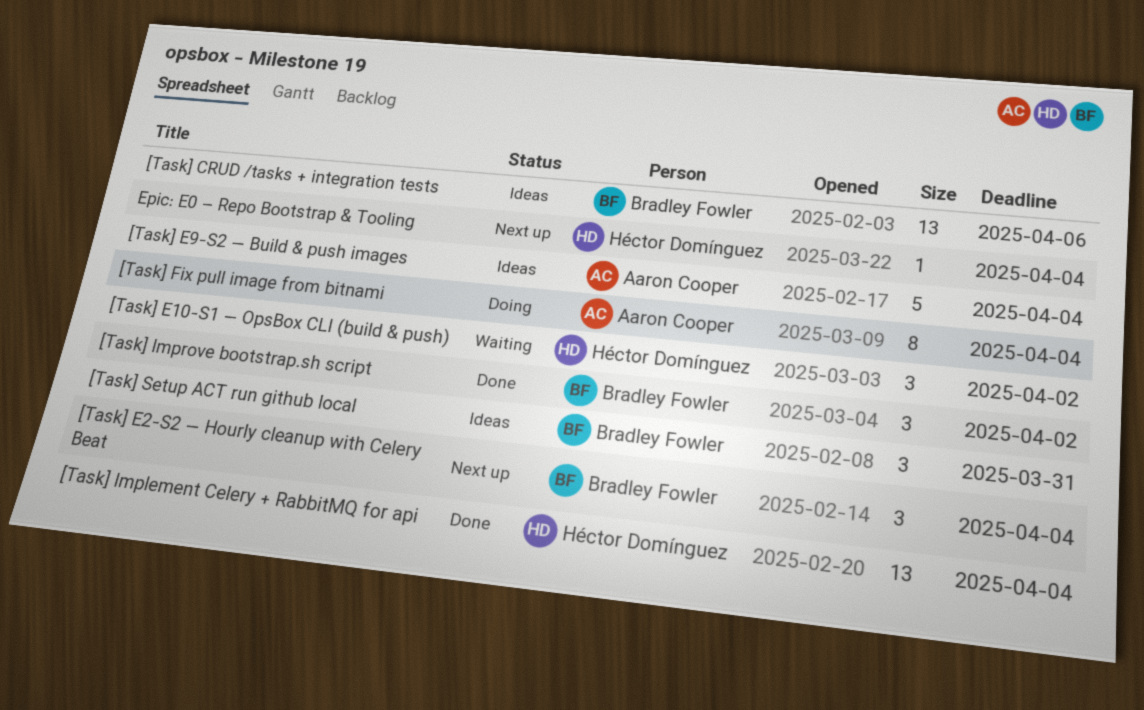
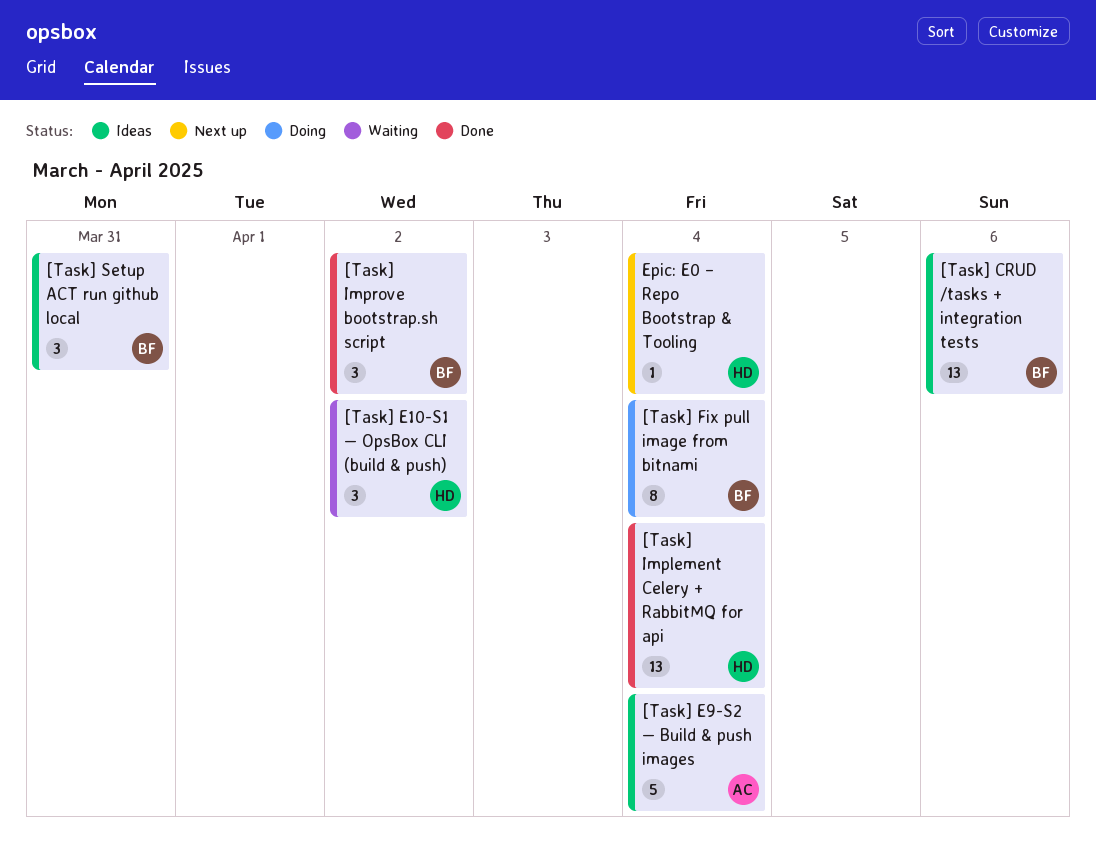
[Task] E2-S2 — Hourly cleanup with Celery Beat: present -> none
[Task] Fix pull image from bitnami, owner: Aaron Cooper -> Bradley Fowler

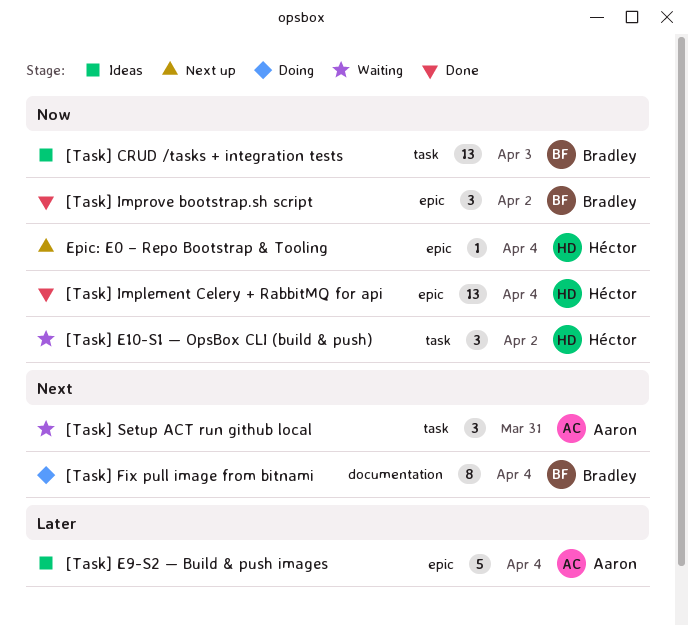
[Task] CRUD /tasks + integration tests, due: Apr 6 -> Apr 3
[Task] Setup ACT run github local, status: Ideas -> Waiting
[Task] Setup ACT run github local, owner: Bradley -> Aaron

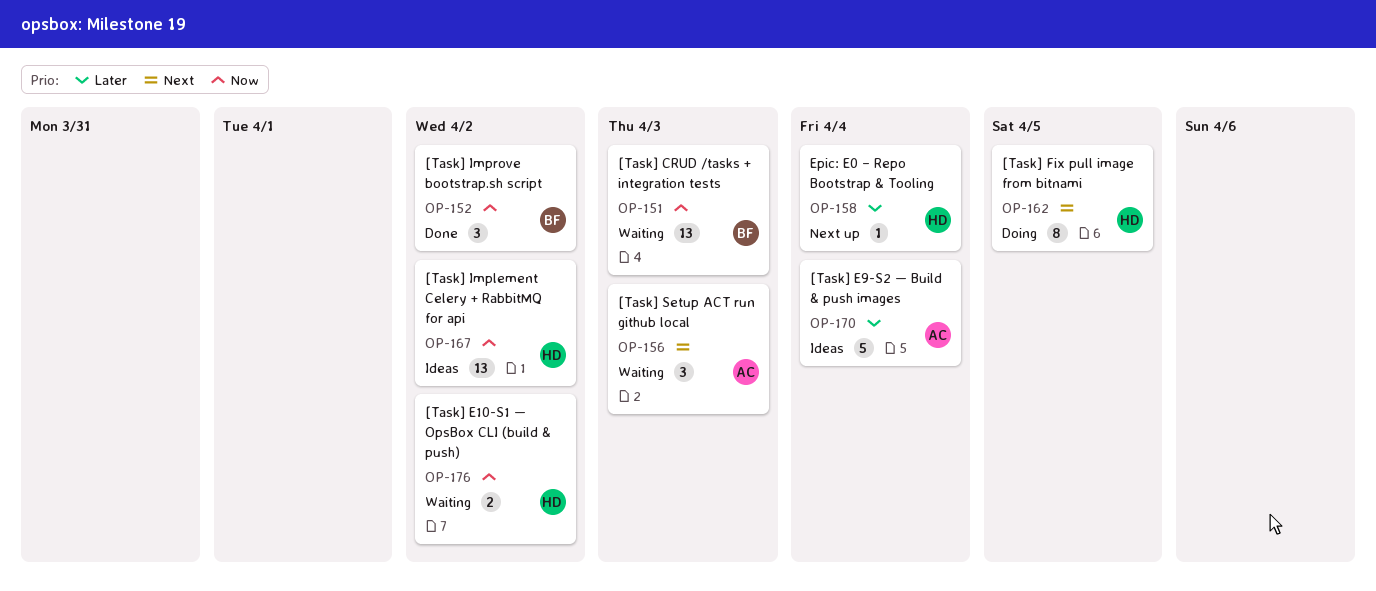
[Task] CRUD /tasks + integration tests, status: Ideas -> Waiting
[Task] E10-S1 — OpsBox CLI (build & push), estimate: 3 -> 2
[Task] Fix pull image from bitnami, owner: Bradley -> Héctor
[Task] Fix pull image from bitnami, due: Apr 4 -> Apr 5
[Task] Implement Celery + RabbitMQ for api, status: Done -> Ideas
[Task] Implement Celery + RabbitMQ for api, due: Apr 4 -> Apr 2
[Task] Setup ACT run github local, due: Mar 31 -> Apr 3
Epic: E0 – Repo Bootstrap & Tooling, priority: Now -> Later

